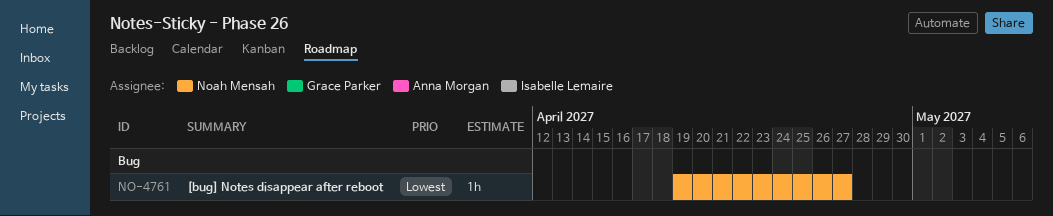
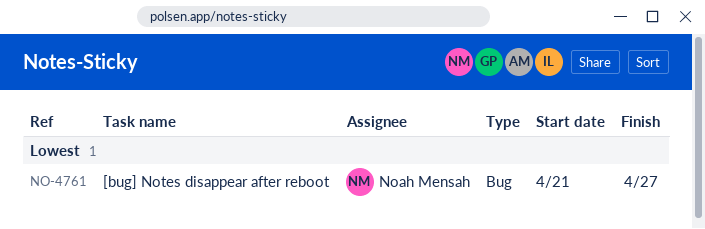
NO-4761, start: Apr 19 -> Apr 21

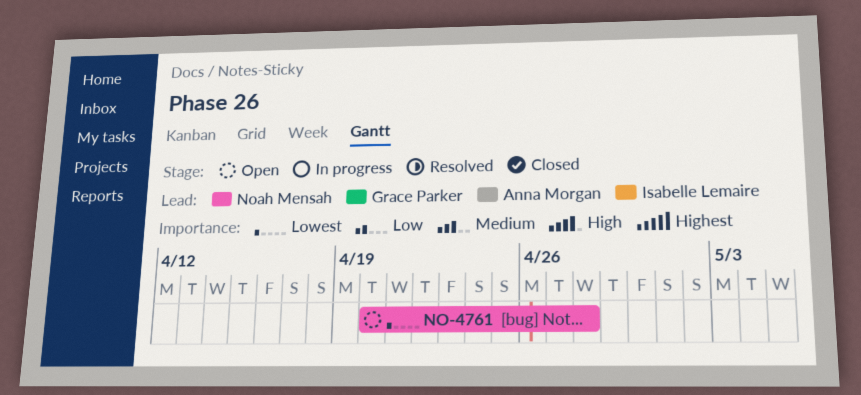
NO-4761, start: Apr 21 -> Apr 20
NO-4761, due: Apr 27 -> Apr 28

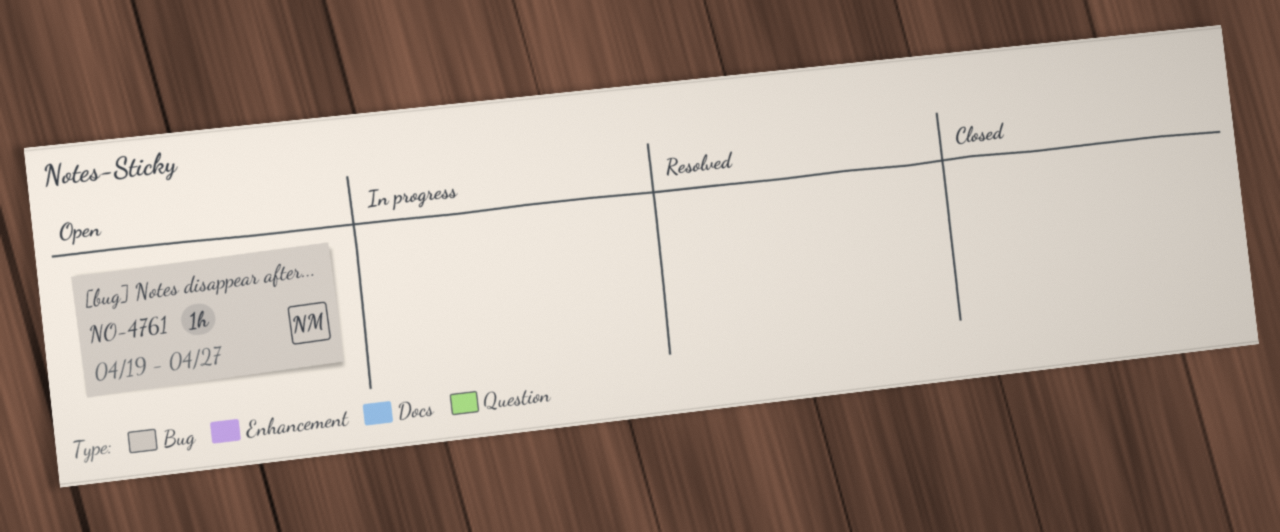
NO-4761, start: Apr 20 -> Apr 19
NO-4761, due: Apr 28 -> Apr 27

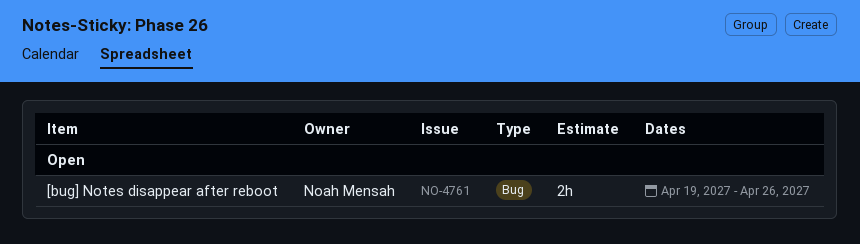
NO-4761, estimate: 1h -> 2h
NO-4761, due: Apr 27 -> Apr 26

